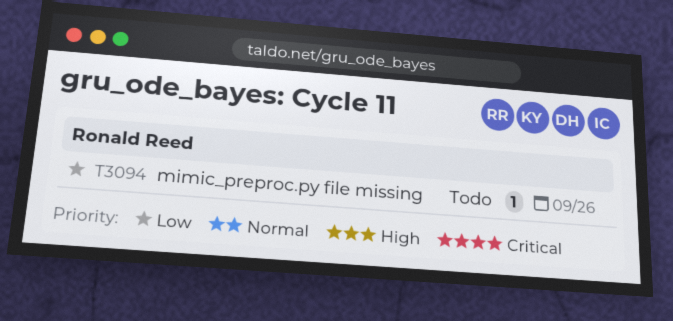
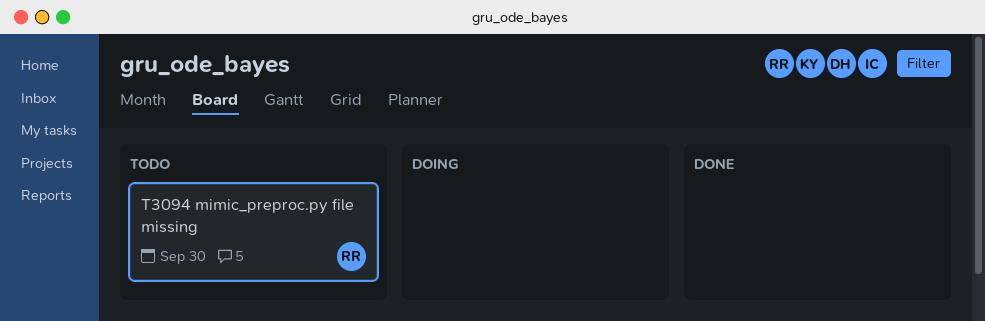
T3094, due: Sep 26 -> Sep 30

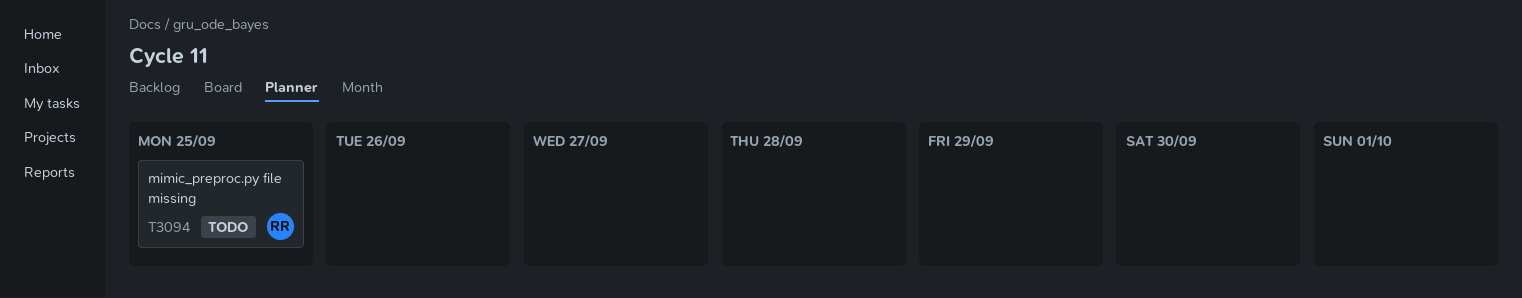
T3094, due: Sep 30 -> Sep 25

